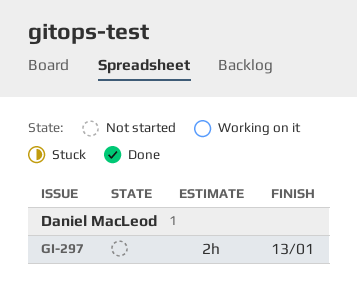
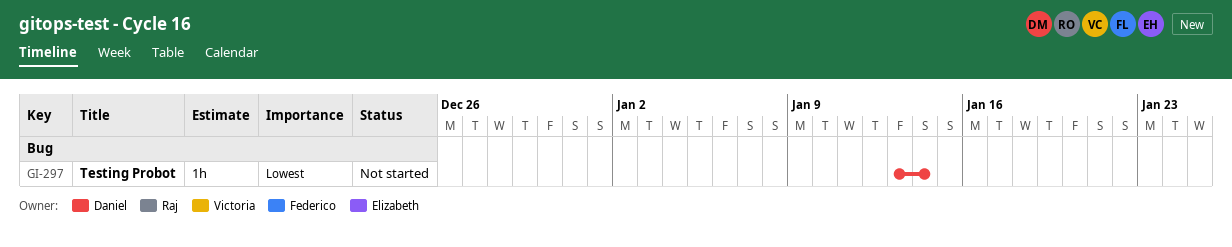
GI-297, estimate: 2h -> 1h
GI-297, due: Jan 13 -> Jan 14

